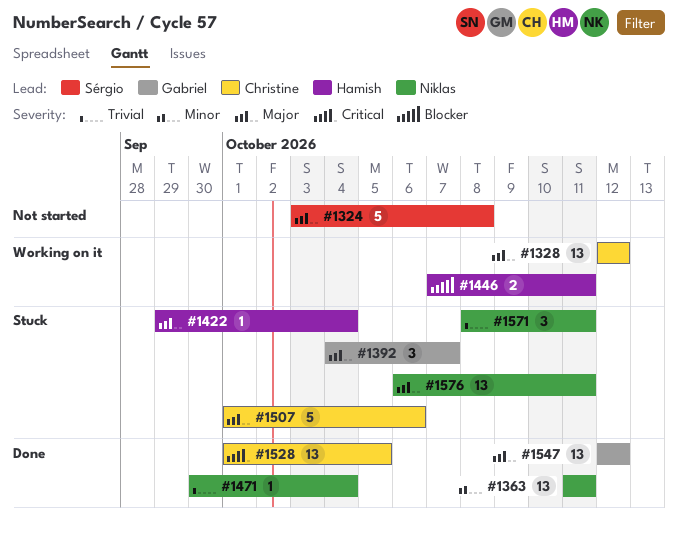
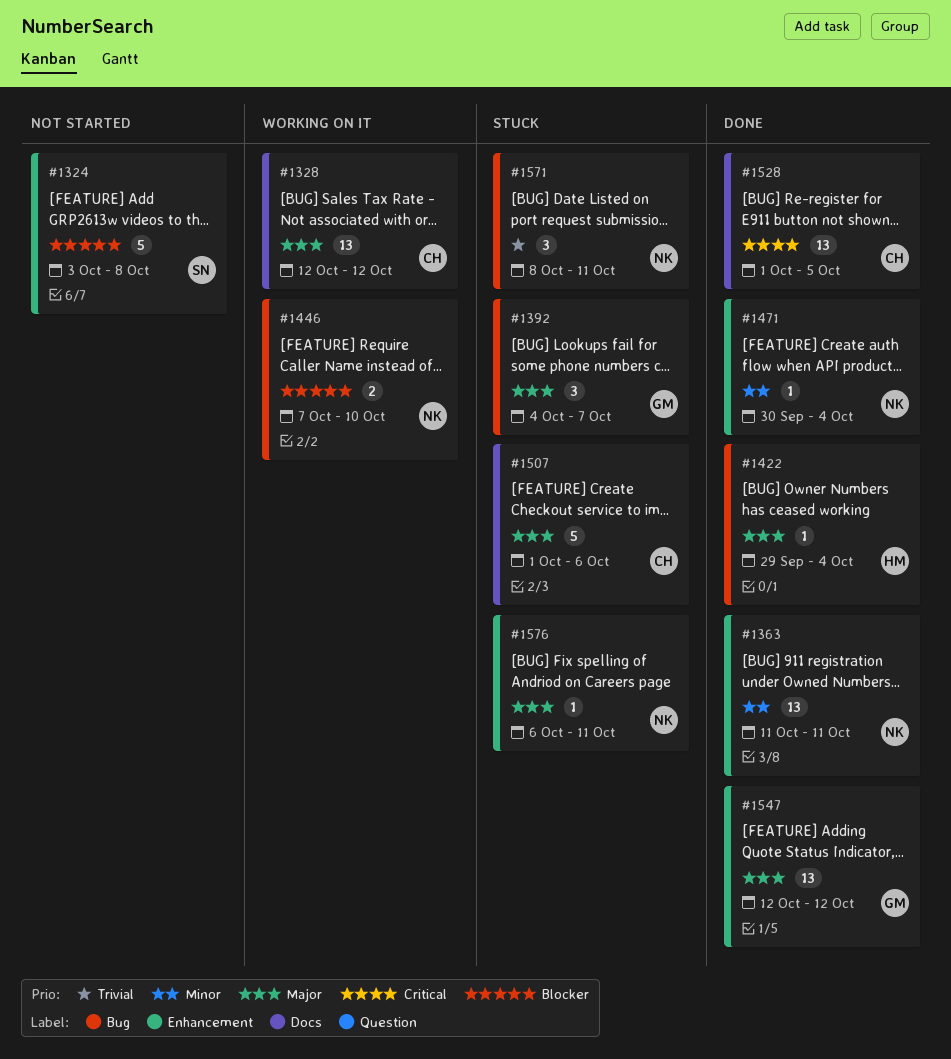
#1324, priority: Major -> Blocker
#1422, status: Stuck -> Done
#1446, owner: Hamish -> Niklas
#1446, due: Oct 11 -> Oct 10
#1471, priority: Trivial -> Minor
#1576, estimate: 13 -> 1

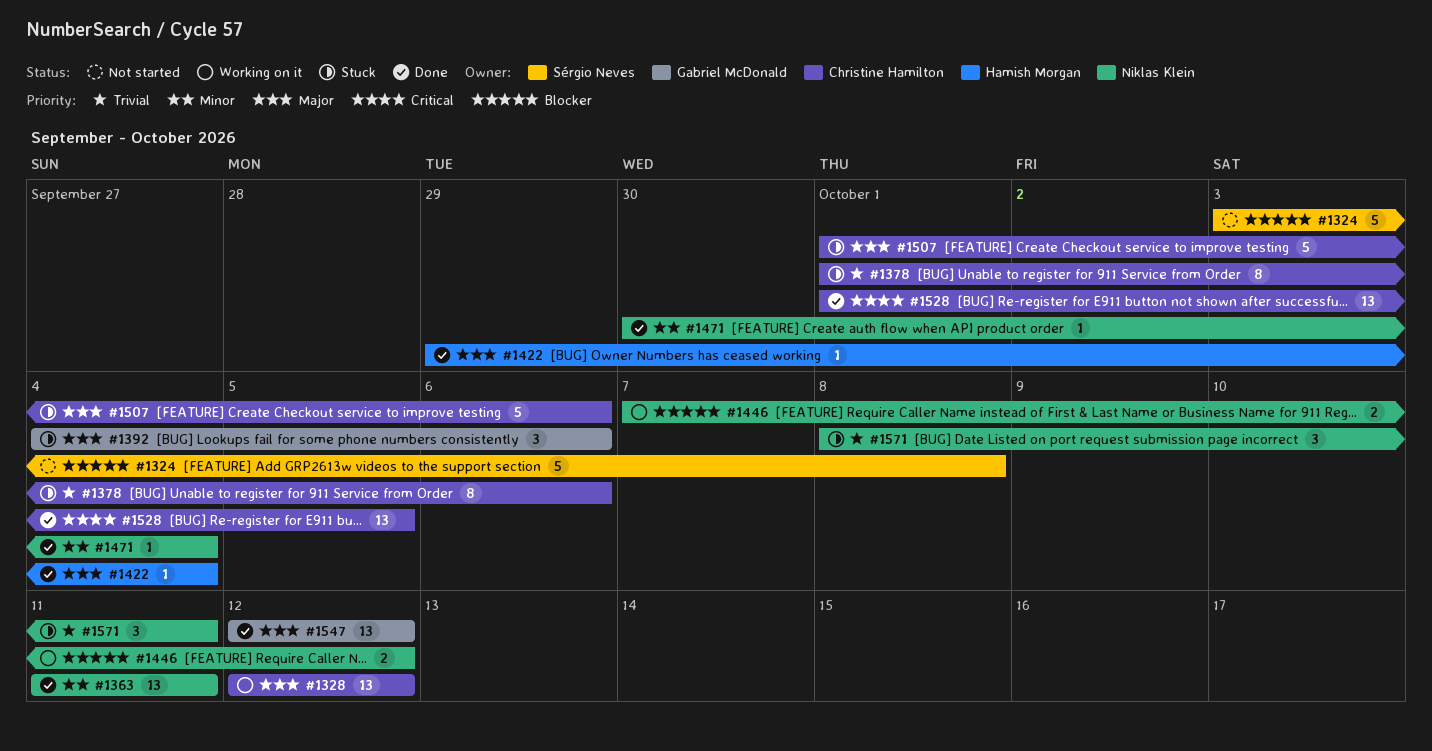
#1378: none -> present
#1392, due: Oct 7 -> Oct 6
#1446, due: Oct 10 -> Oct 12
#1576: present -> none

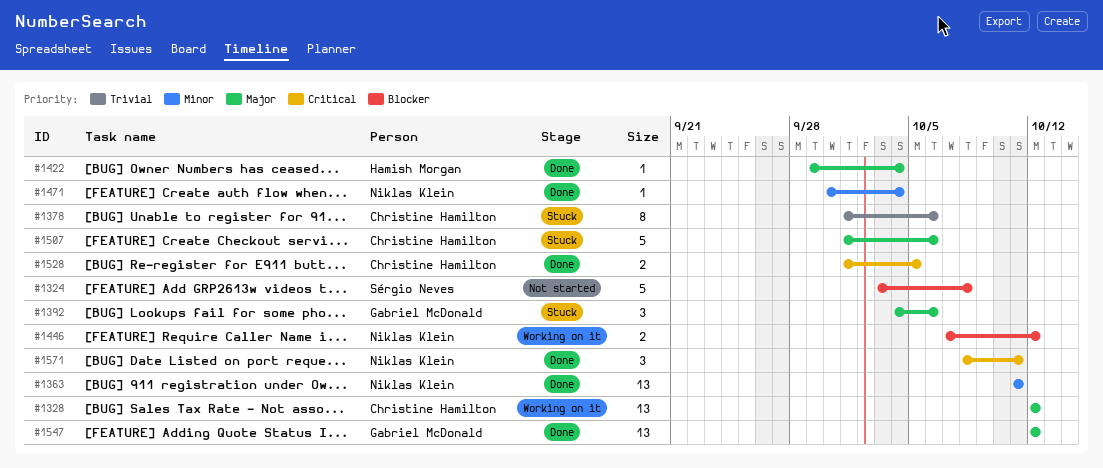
#1528, estimate: 13 -> 2
#1571, status: Stuck -> Done
#1571, priority: Trivial -> Critical

